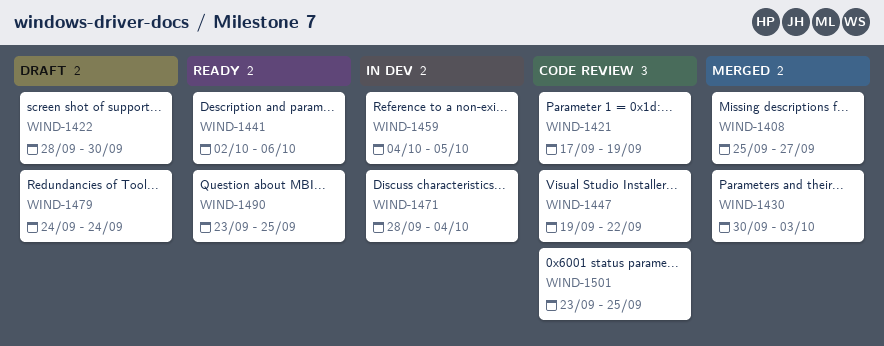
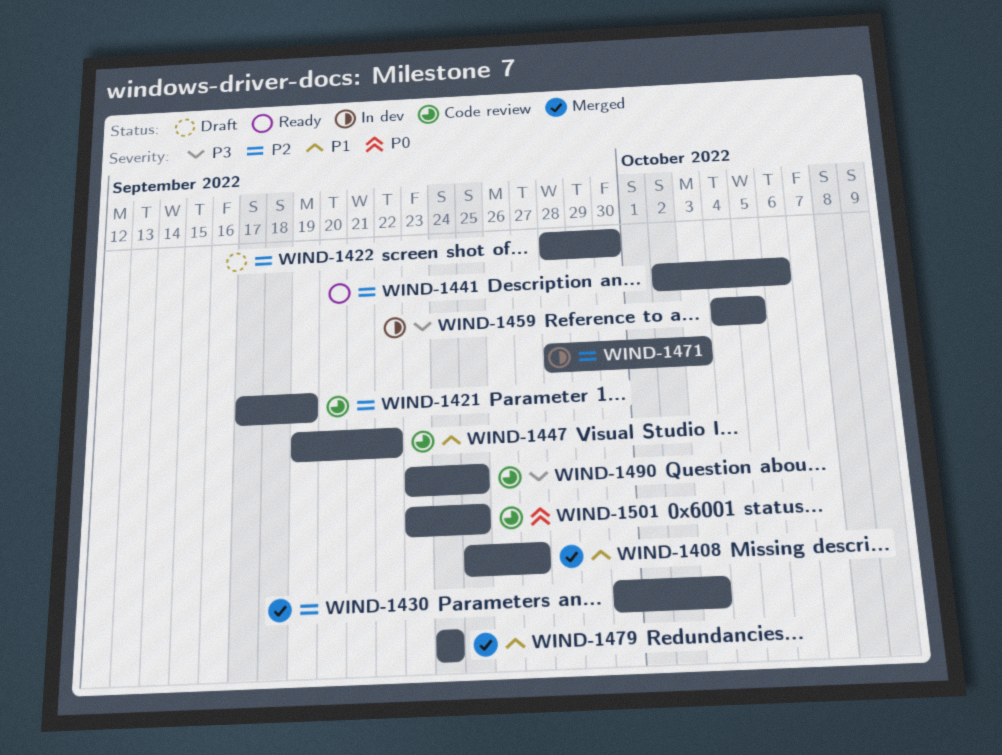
WIND-1471, due: Oct 4 -> Oct 3
WIND-1479, status: Draft -> Merged
WIND-1490, status: Ready -> Code review

